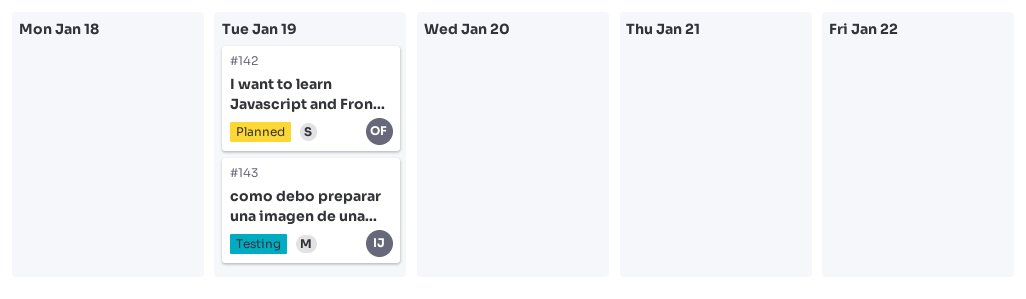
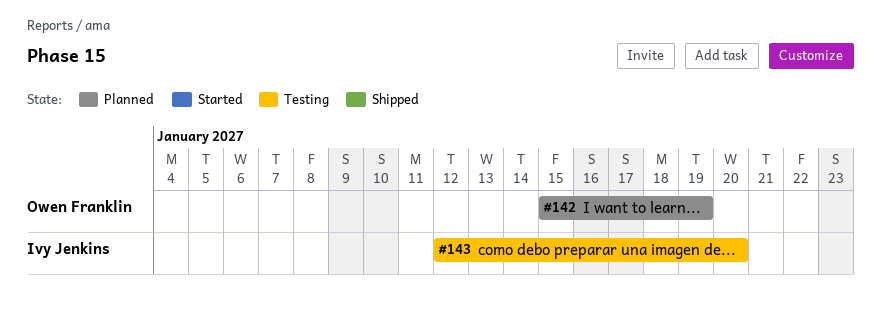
#143, due: Jan 19 -> Jan 20

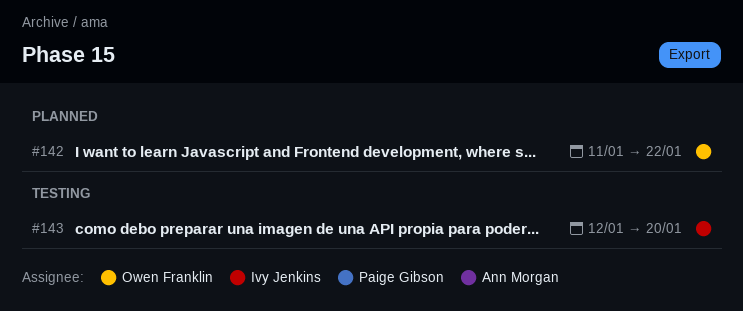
#142, start: Jan 15 -> Jan 11
#142, due: Jan 19 -> Jan 22

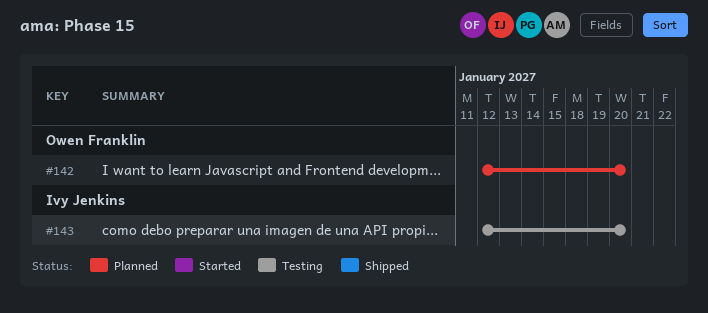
#142, start: Jan 11 -> Jan 12
#142, due: Jan 22 -> Jan 20

